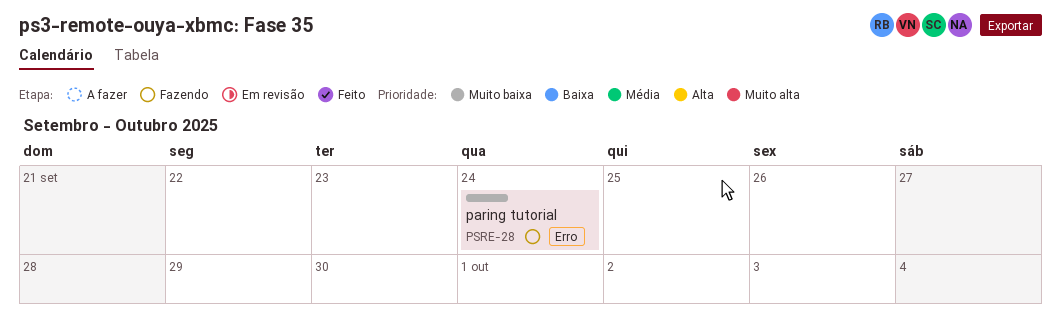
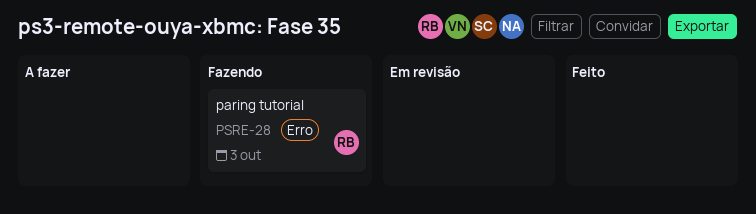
PSRE-28, due: Sep 24 -> Oct 3

